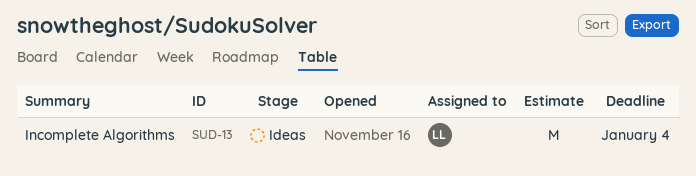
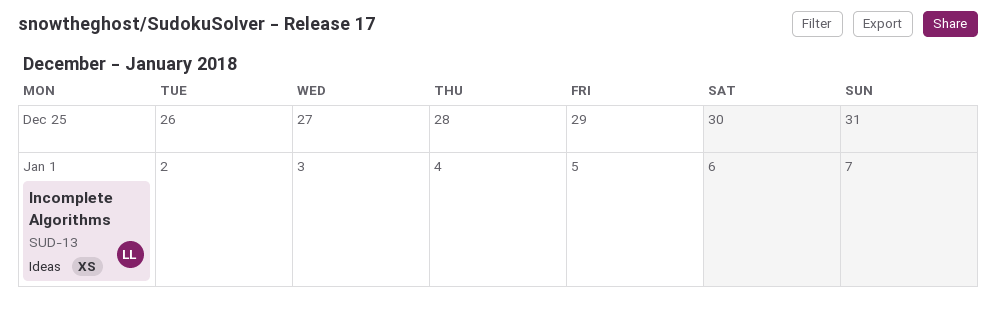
SUD-13, estimate: M -> XS
SUD-13, due: Jan 4 -> Jan 1

